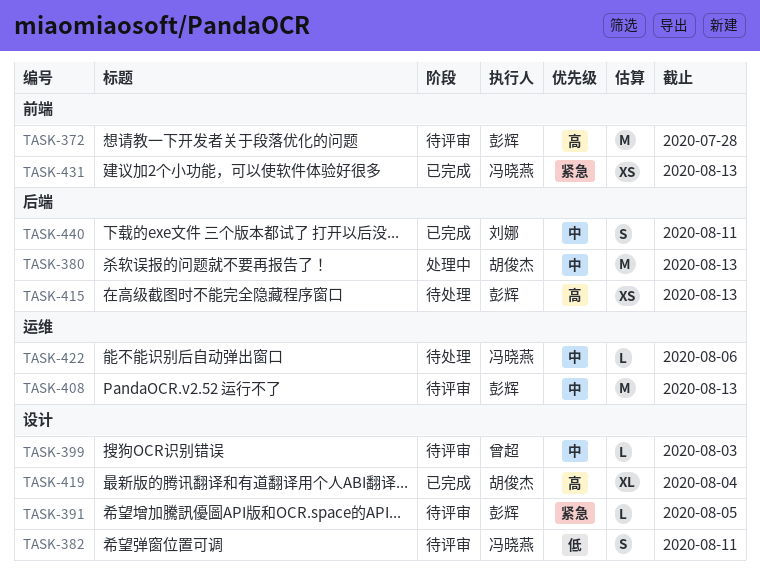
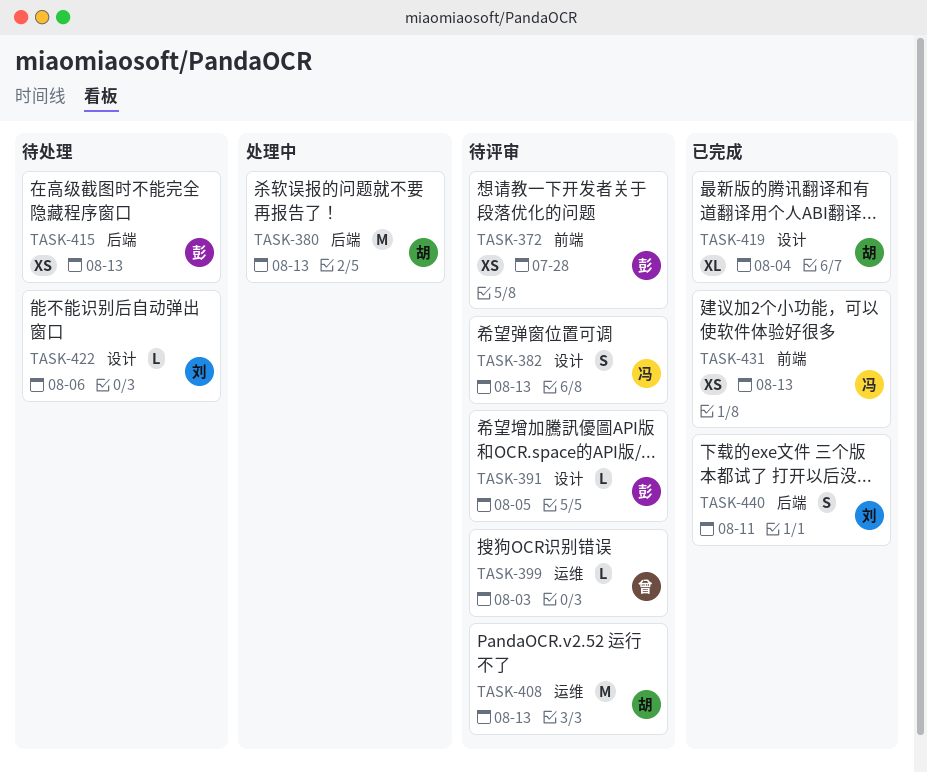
TASK-372, estimate: M -> XS
TASK-382, due: Aug 11 -> Aug 13
TASK-399, label: 设计 -> 运维
TASK-408, owner: 彭辉 -> 胡俊杰
TASK-422, owner: 冯晓燕 -> 刘娜
TASK-422, label: 运维 -> 设计

